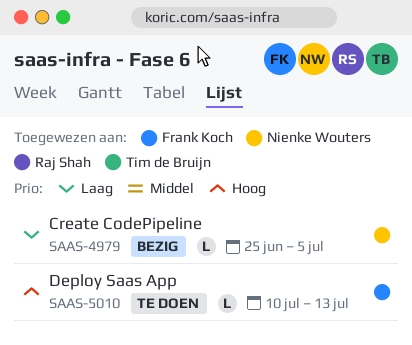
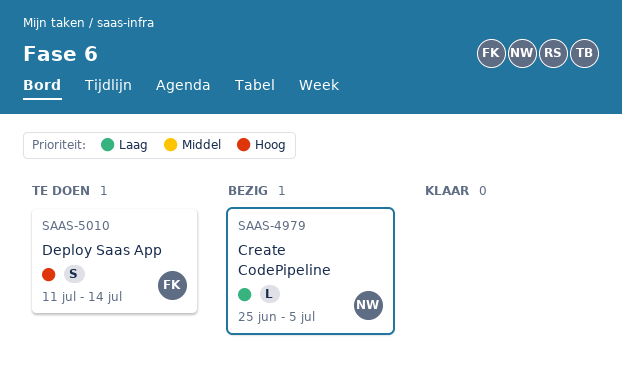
SAAS-5010, estimate: L -> S
SAAS-5010, start: Jul 10 -> Jul 11
SAAS-5010, due: Jul 13 -> Jul 14

